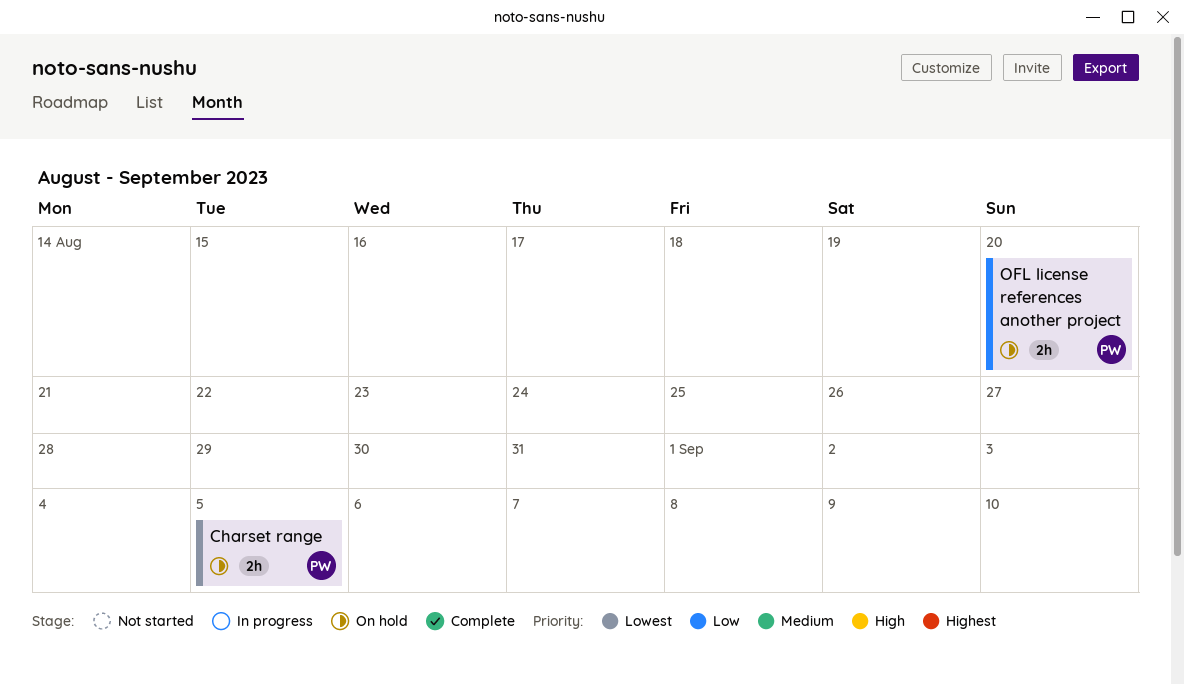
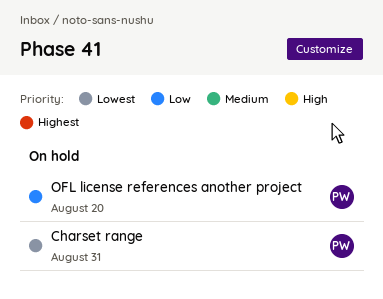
Charset range, due: Sep 5 -> Aug 31

